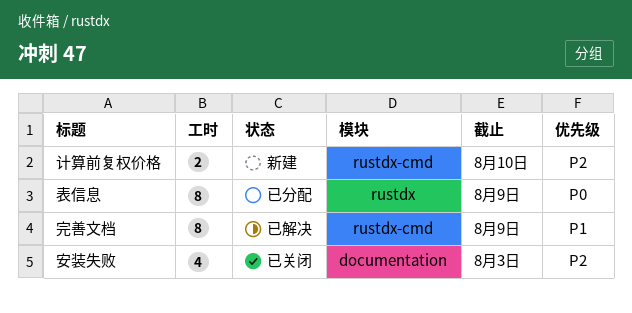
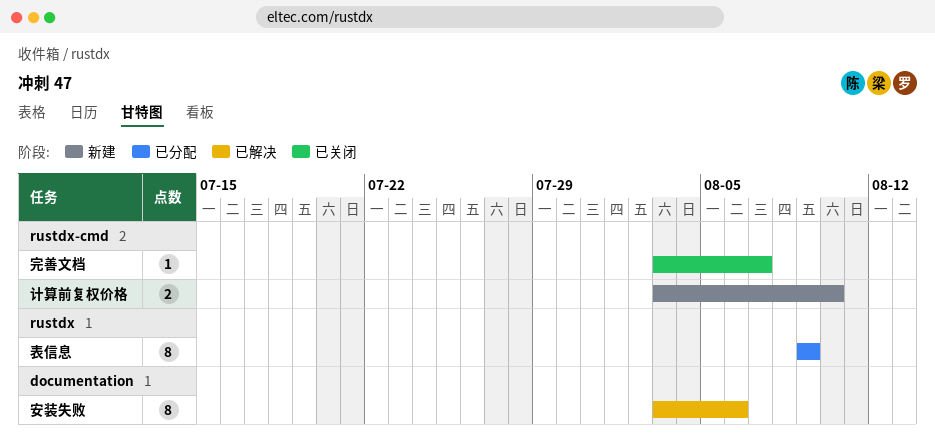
安装失败, status: 已关闭 -> 已解决
安装失败, estimate: 4 -> 8
安装失败, due: Aug 3 -> Aug 6
完善文档, status: 已解决 -> 已关闭
完善文档, estimate: 8 -> 1
完善文档, due: Aug 9 -> Aug 7

